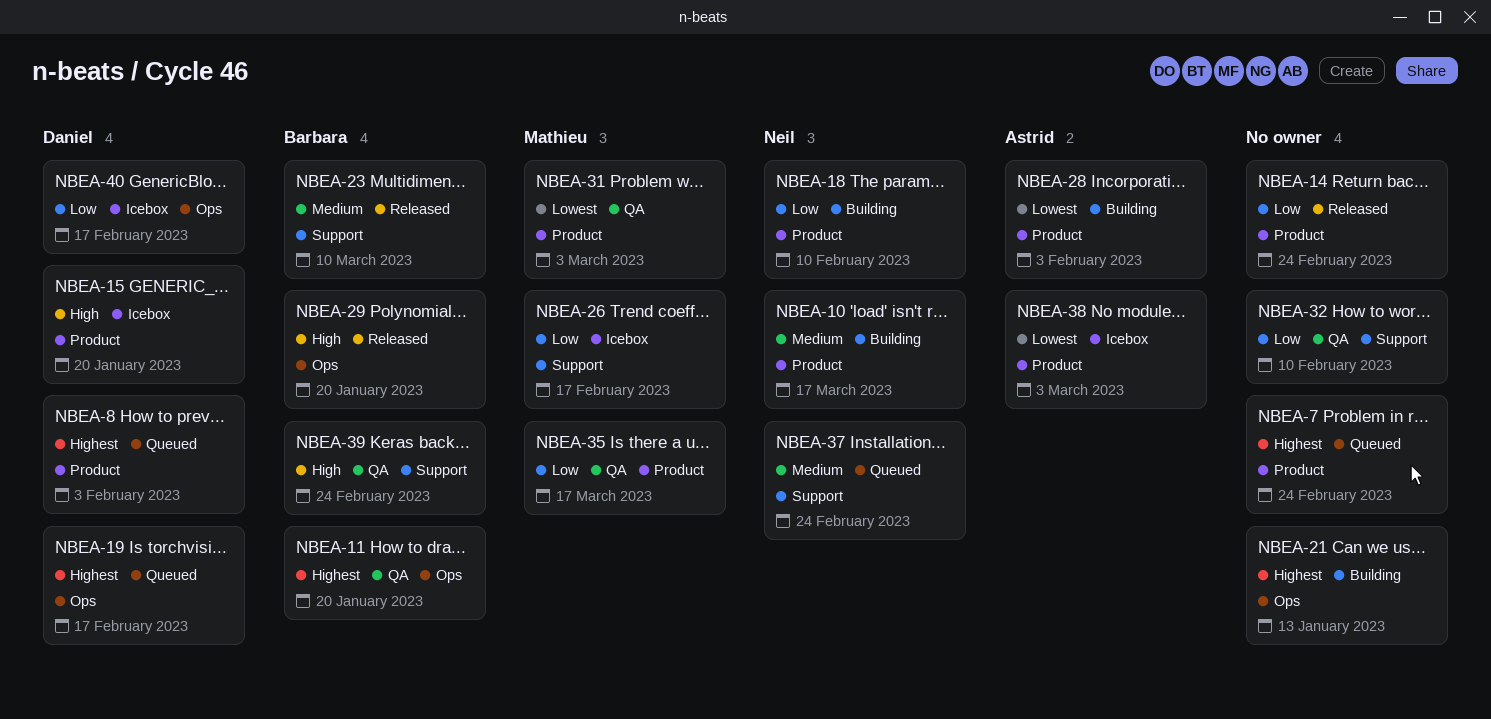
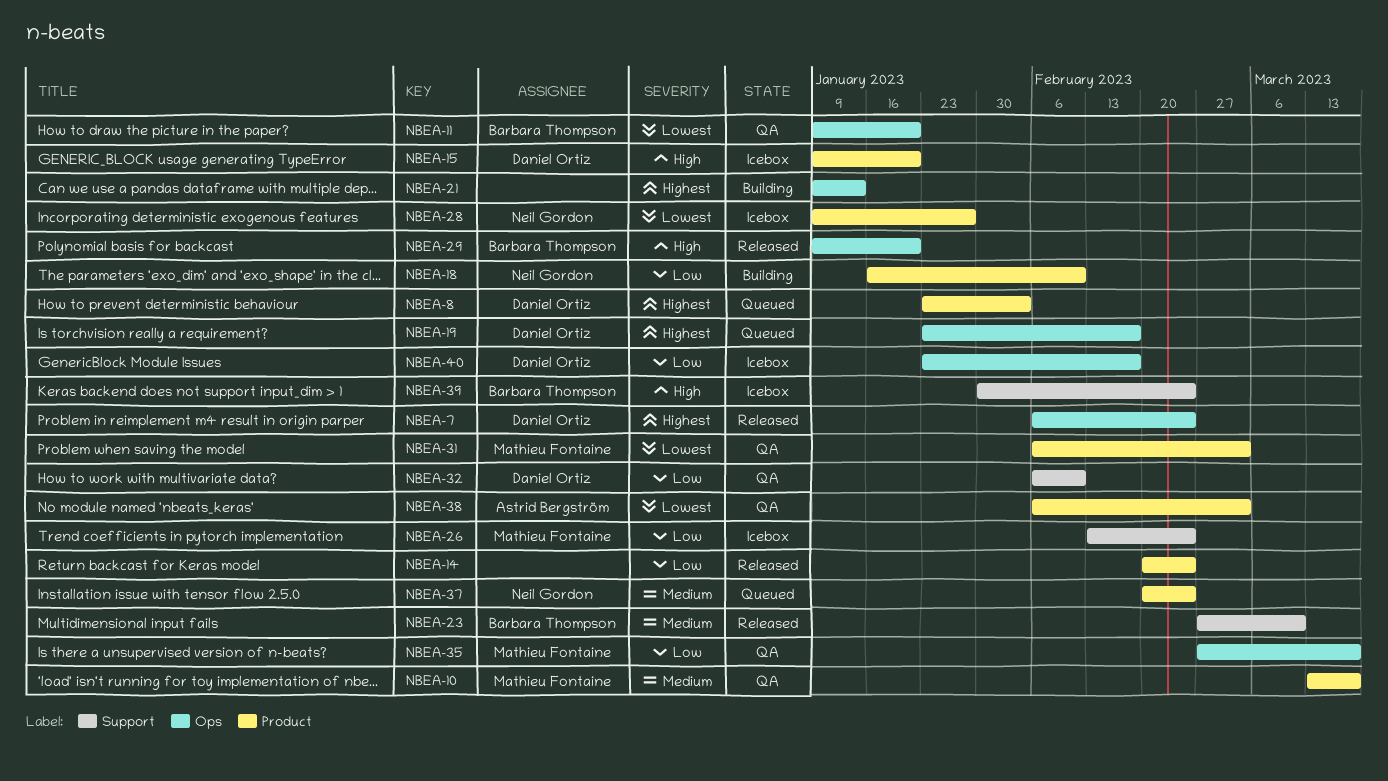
NBEA-7, status: Queued -> Released
NBEA-7, owner: none -> Daniel Ortiz
NBEA-7, label: Product -> Ops
NBEA-10, status: Building -> QA
NBEA-10, owner: Neil Gordon -> Mathieu Fontaine
NBEA-11, priority: Highest -> Lowest
NBEA-26, due: Feb 17 -> Feb 24
NBEA-28, status: Building -> Icebox
NBEA-28, owner: Astrid Bergström -> Neil Gordon
NBEA-28, due: Feb 3 -> Jan 27
NBEA-32, owner: none -> Daniel Ortiz
NBEA-35, label: Product -> Ops
NBEA-37, label: Support -> Product
NBEA-38, status: Icebox -> QA
NBEA-39, status: QA -> Icebox

